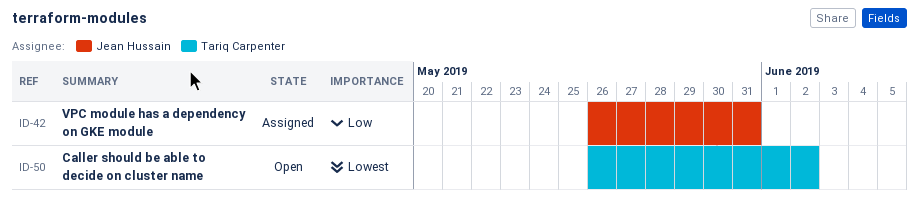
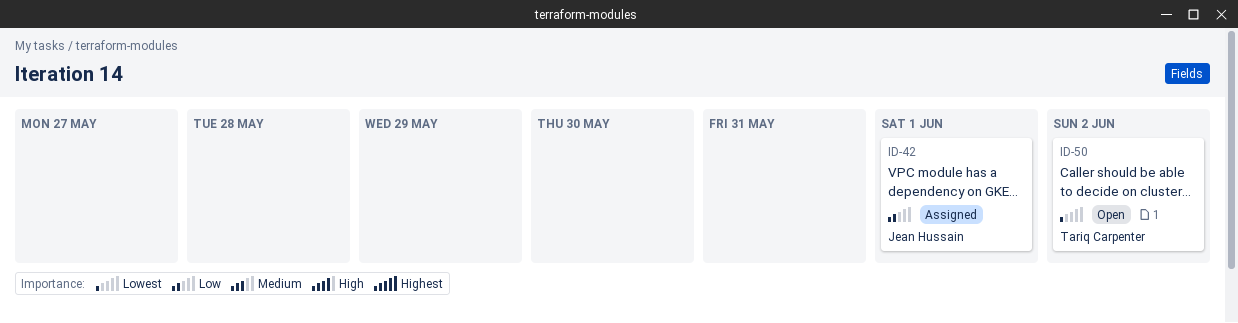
ID-42, due: May 31 -> Jun 1

